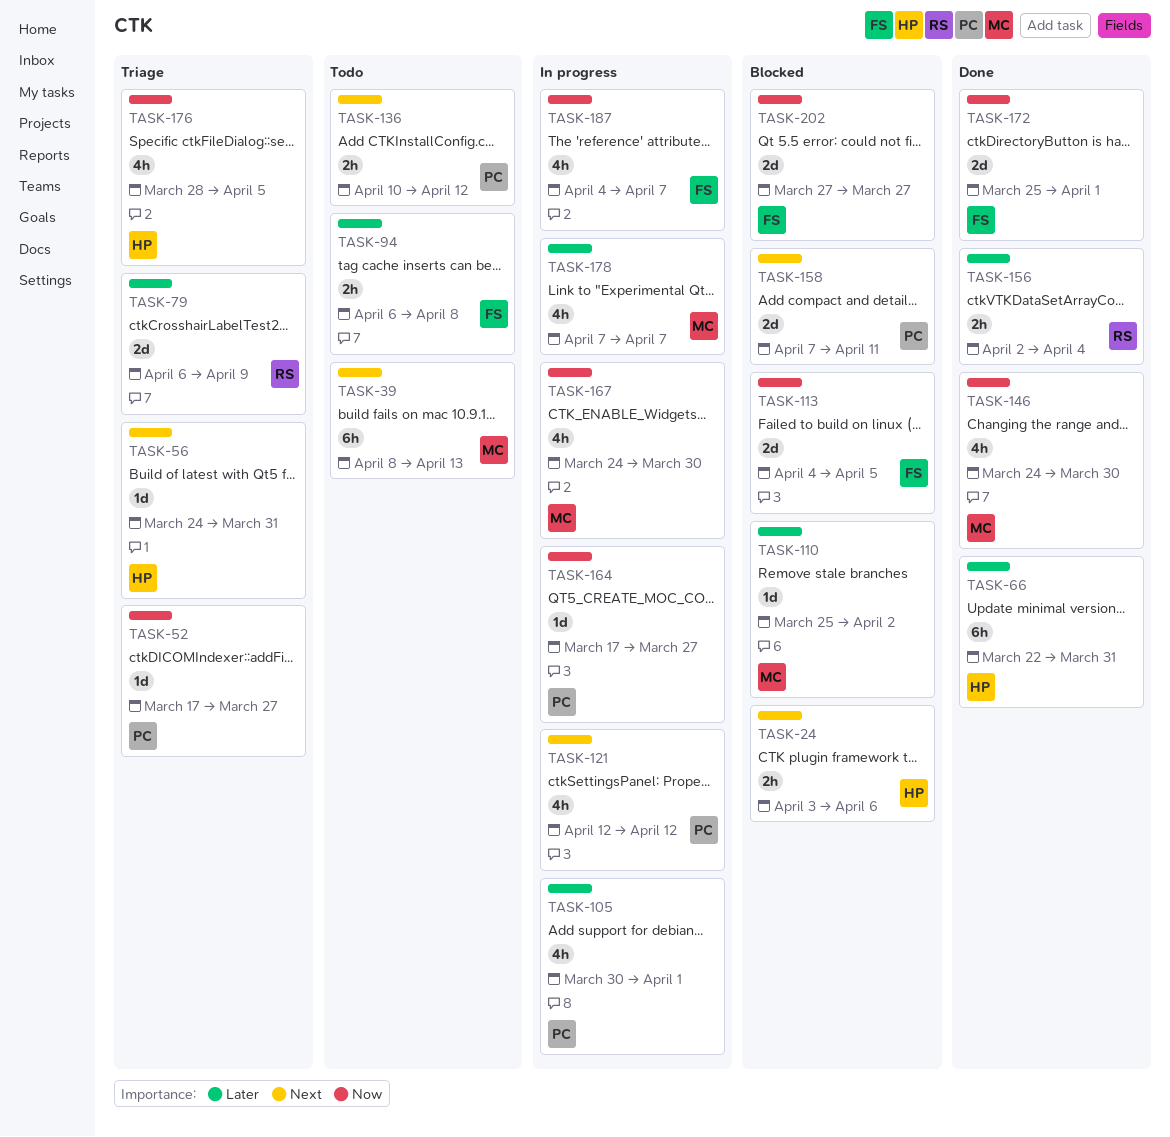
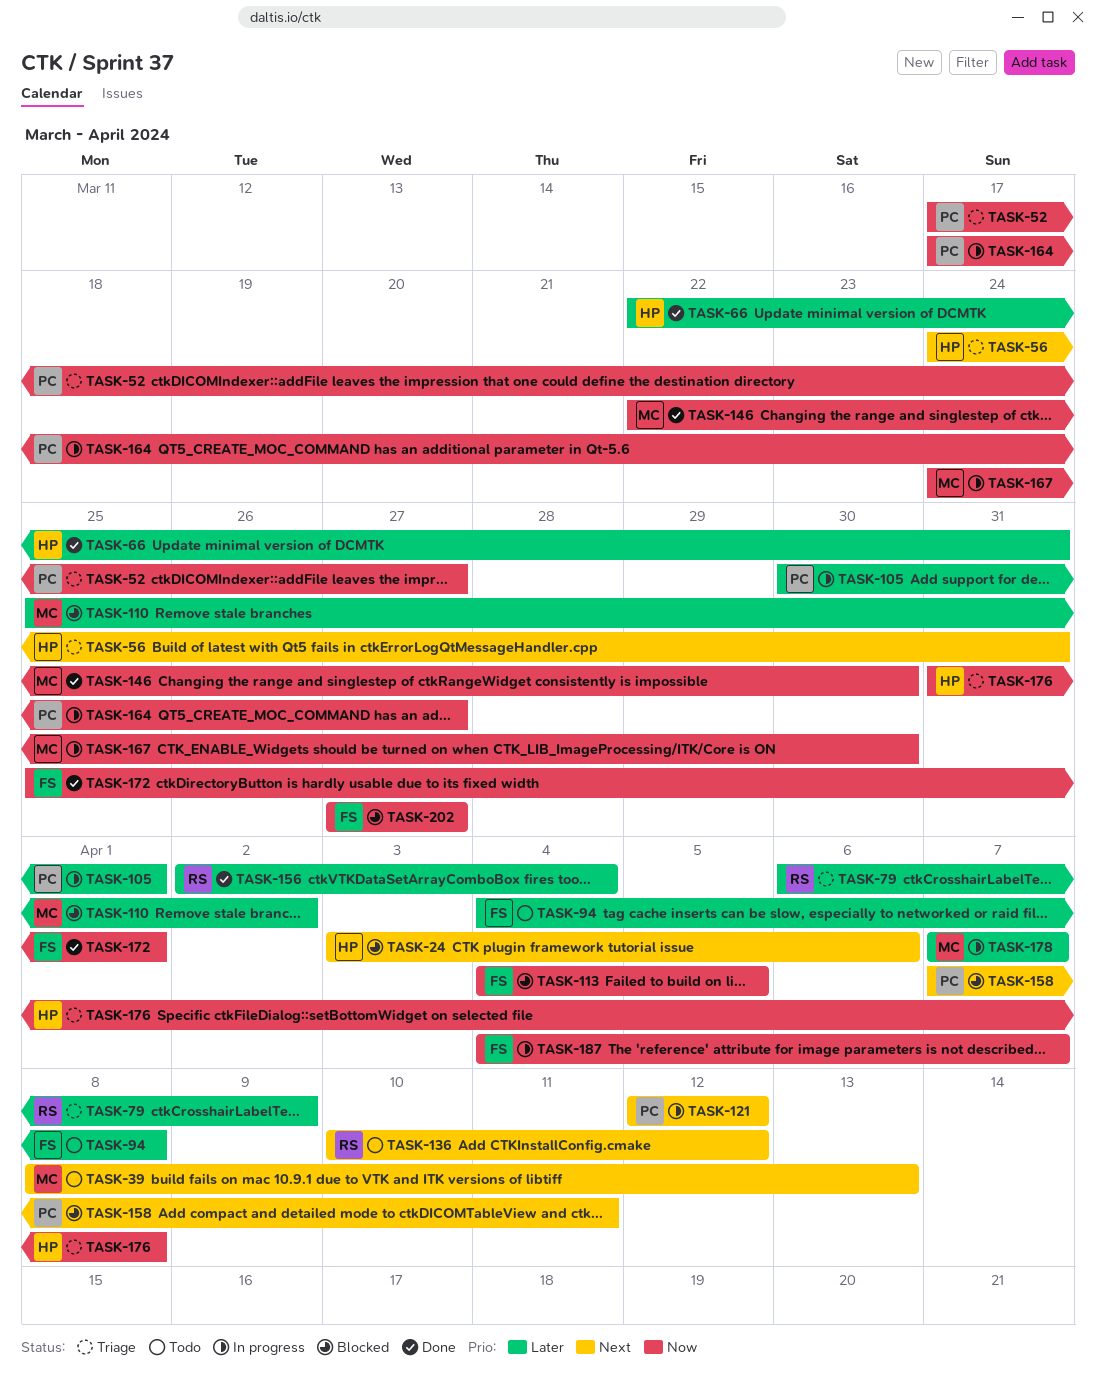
TASK-94, start: Apr 6 -> Apr 4
TASK-136, owner: PC -> RS
TASK-146, start: Mar 24 -> Mar 22
TASK-176, start: Mar 28 -> Mar 31
TASK-176, due: Apr 5 -> Apr 8

